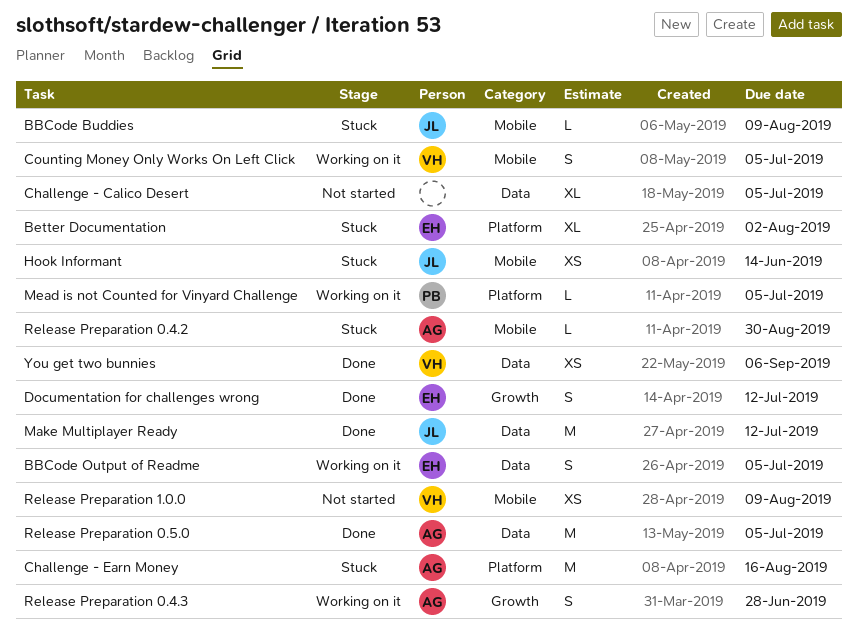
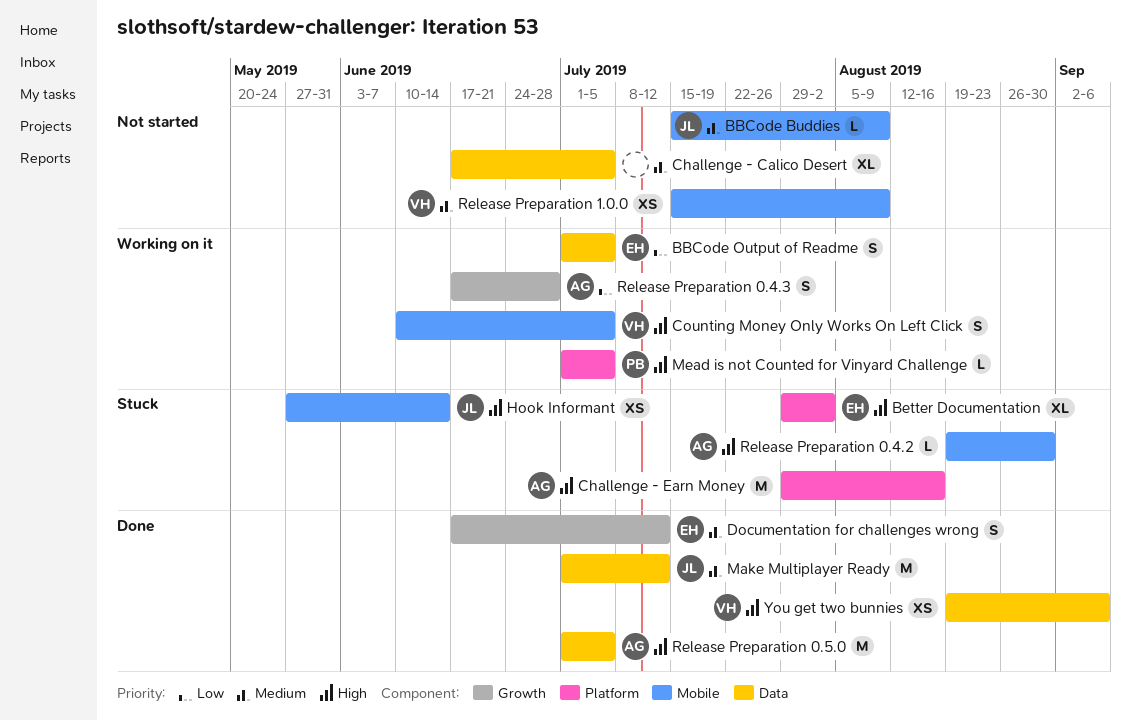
BBCode Buddies, status: Stuck -> Not started

